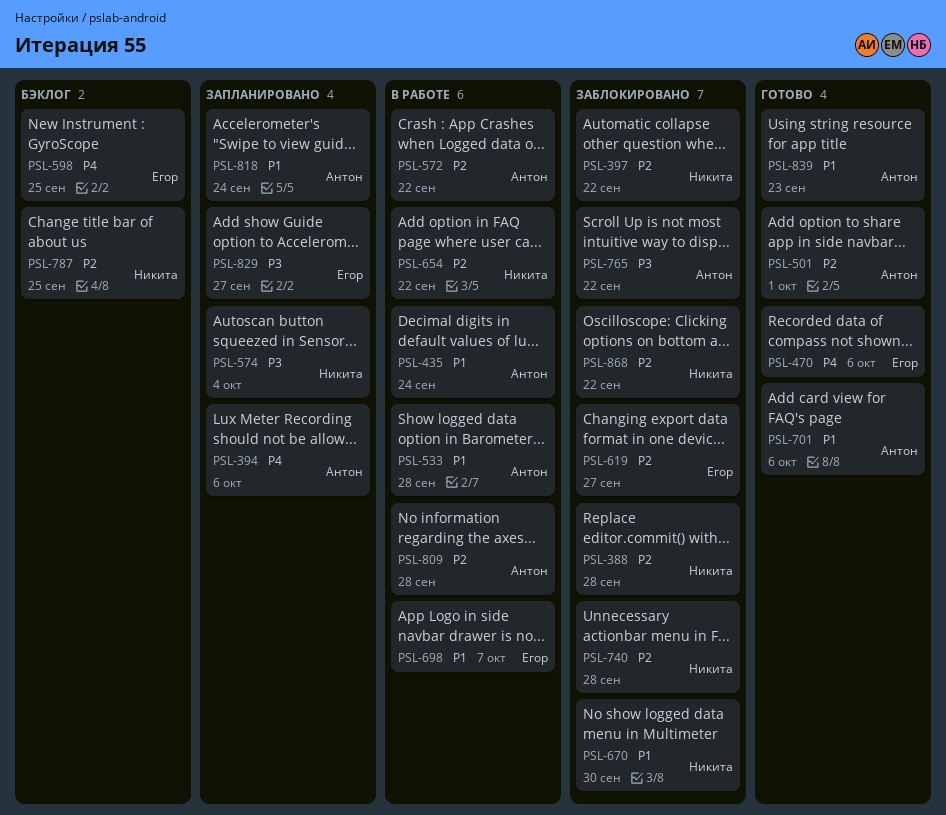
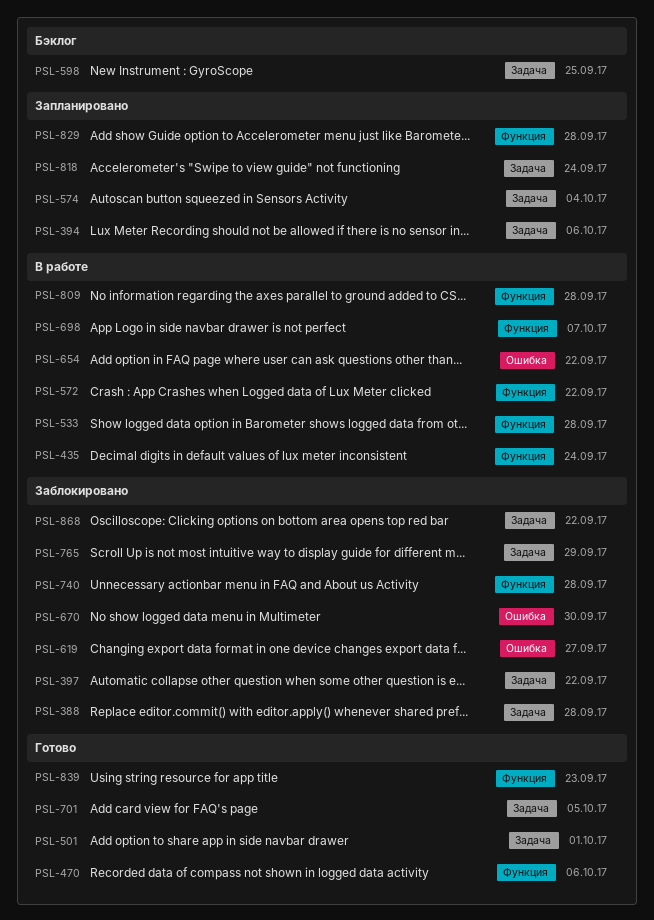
PSL-701, due: Oct 6 -> Oct 5
PSL-765, due: Sep 22 -> Sep 29
PSL-787: present -> none
PSL-829, due: Sep 27 -> Sep 28

